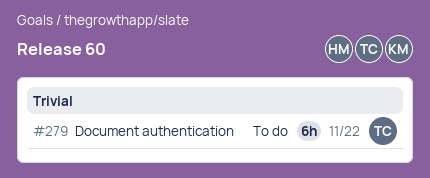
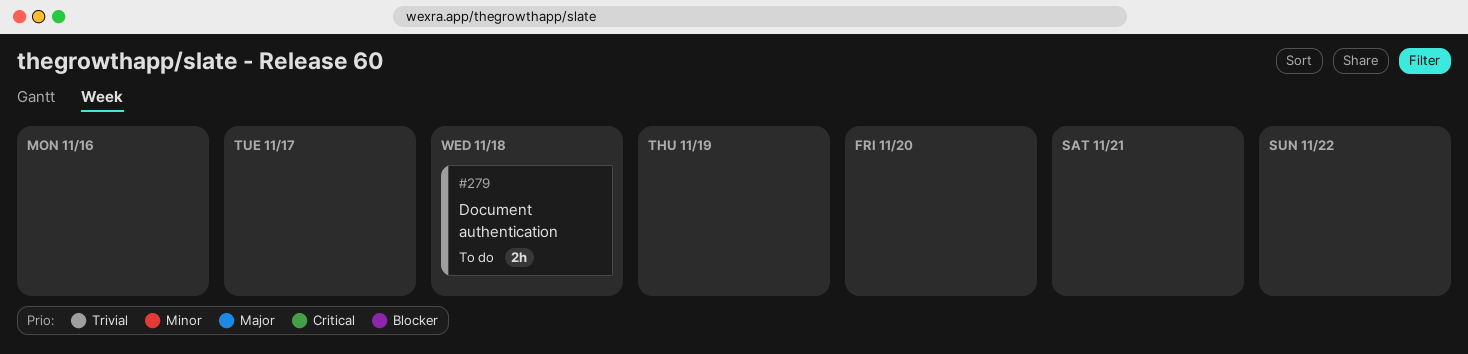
#279, estimate: 6h -> 2h
#279, due: Nov 22 -> Nov 18

